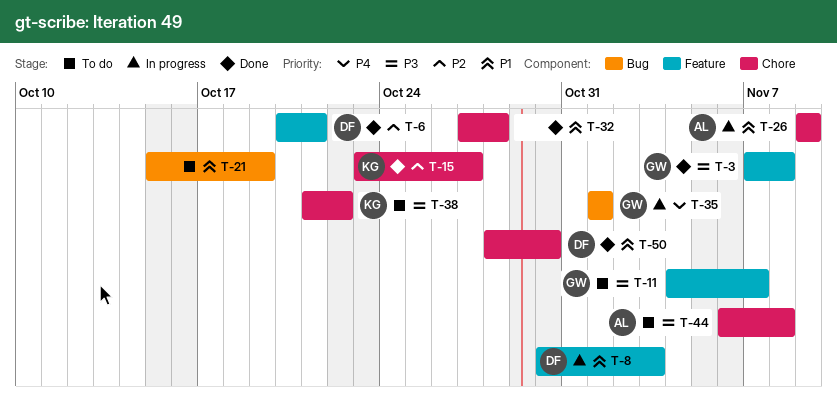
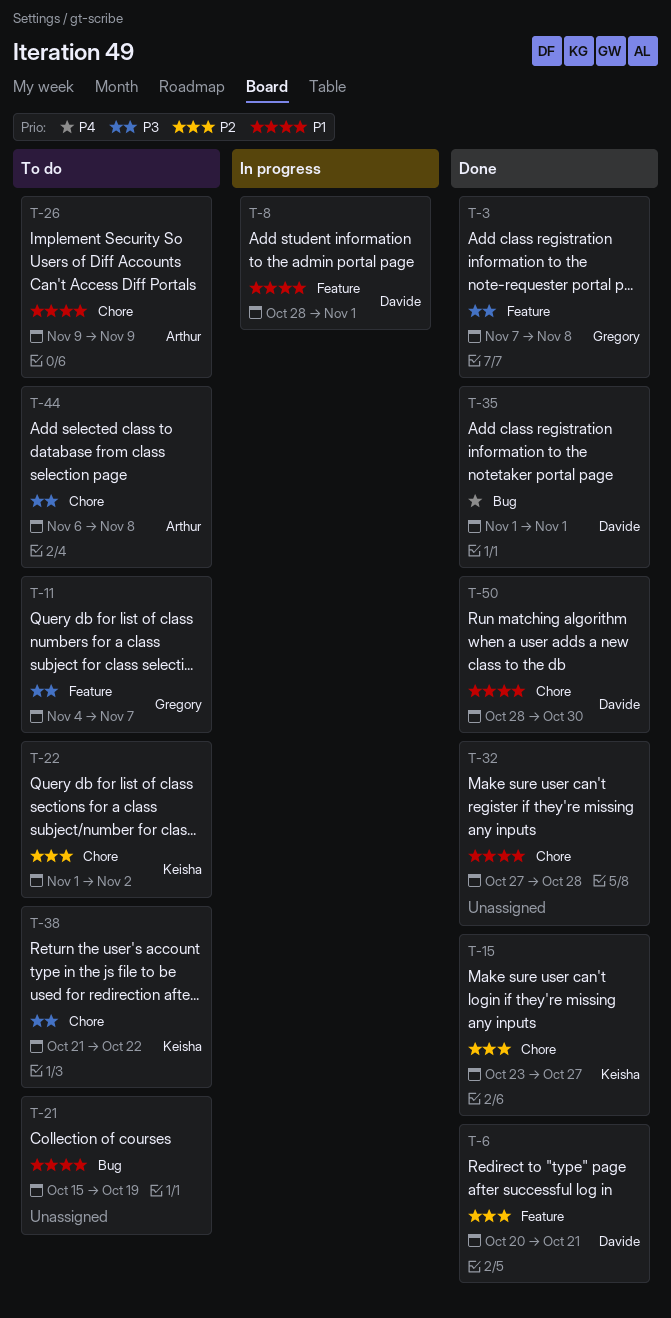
T-8, start: Oct 30 -> Oct 28
T-8, due: Nov 3 -> Nov 1
T-22: none -> present
T-26, status: In progress -> To do
T-35, status: In progress -> Done
T-35, owner: Gregory -> Davide

